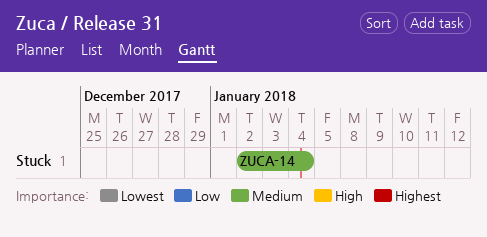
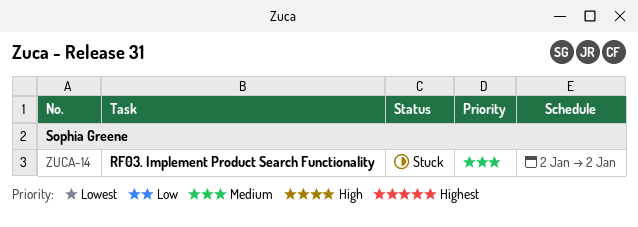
ZUCA-14, due: Jan 4 -> Jan 2

